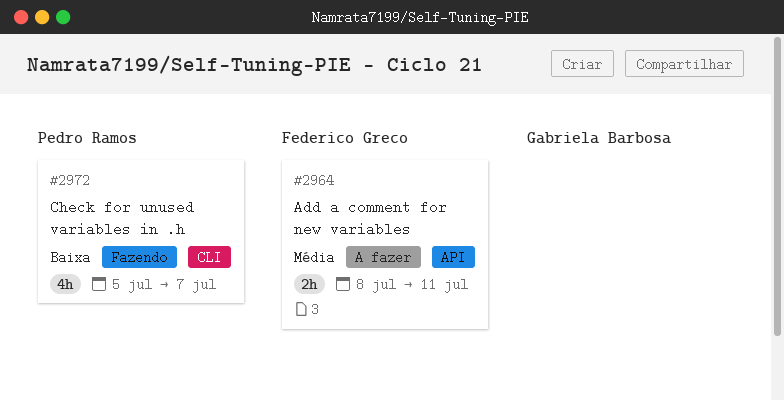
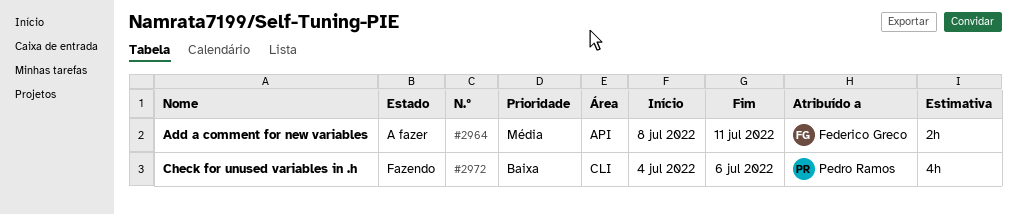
#2972, start: Jul 5 -> Jul 4
#2972, due: Jul 7 -> Jul 6

